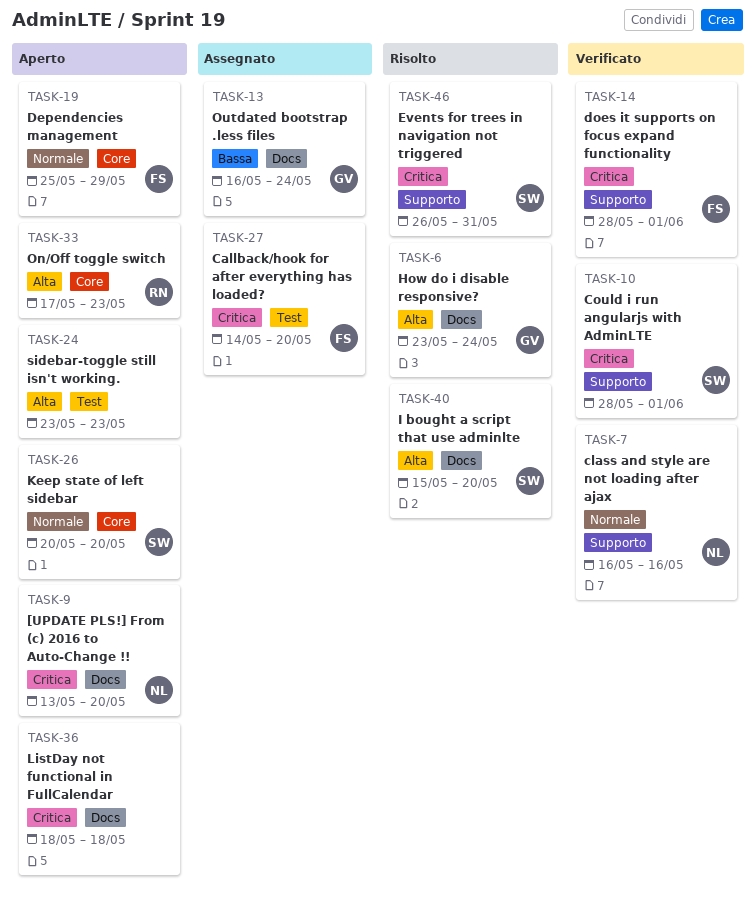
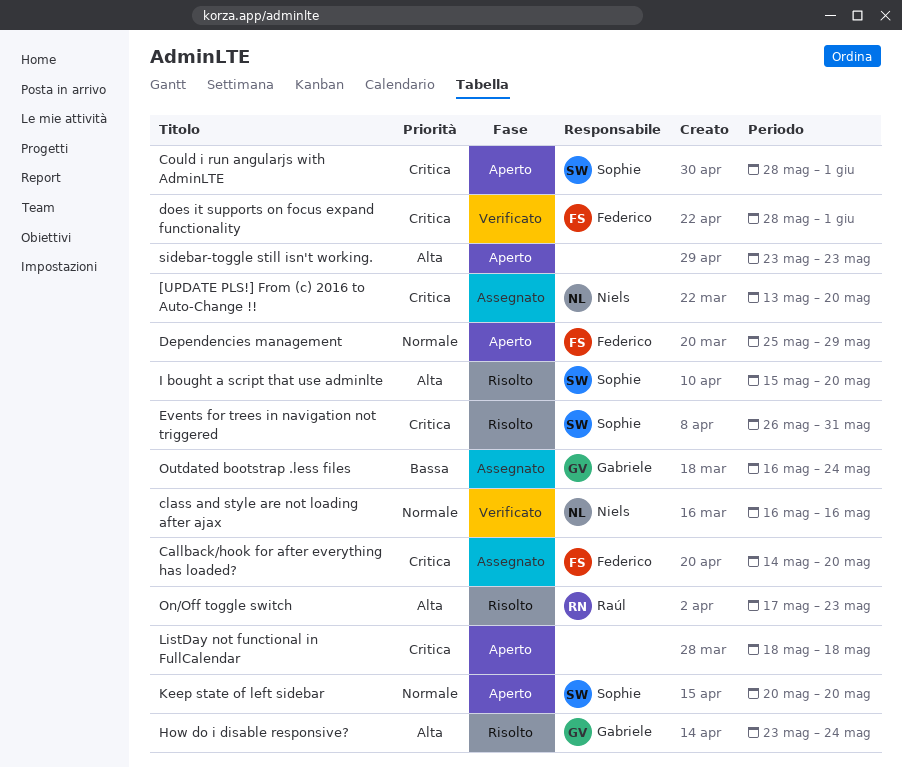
[UPDATE PLS!] From (c) 2016 to Auto-Change !!, status: Aperto -> Assegnato
Could i run angularjs with AdminLTE, status: Verificato -> Aperto
On/Off toggle switch, status: Aperto -> Risolto

